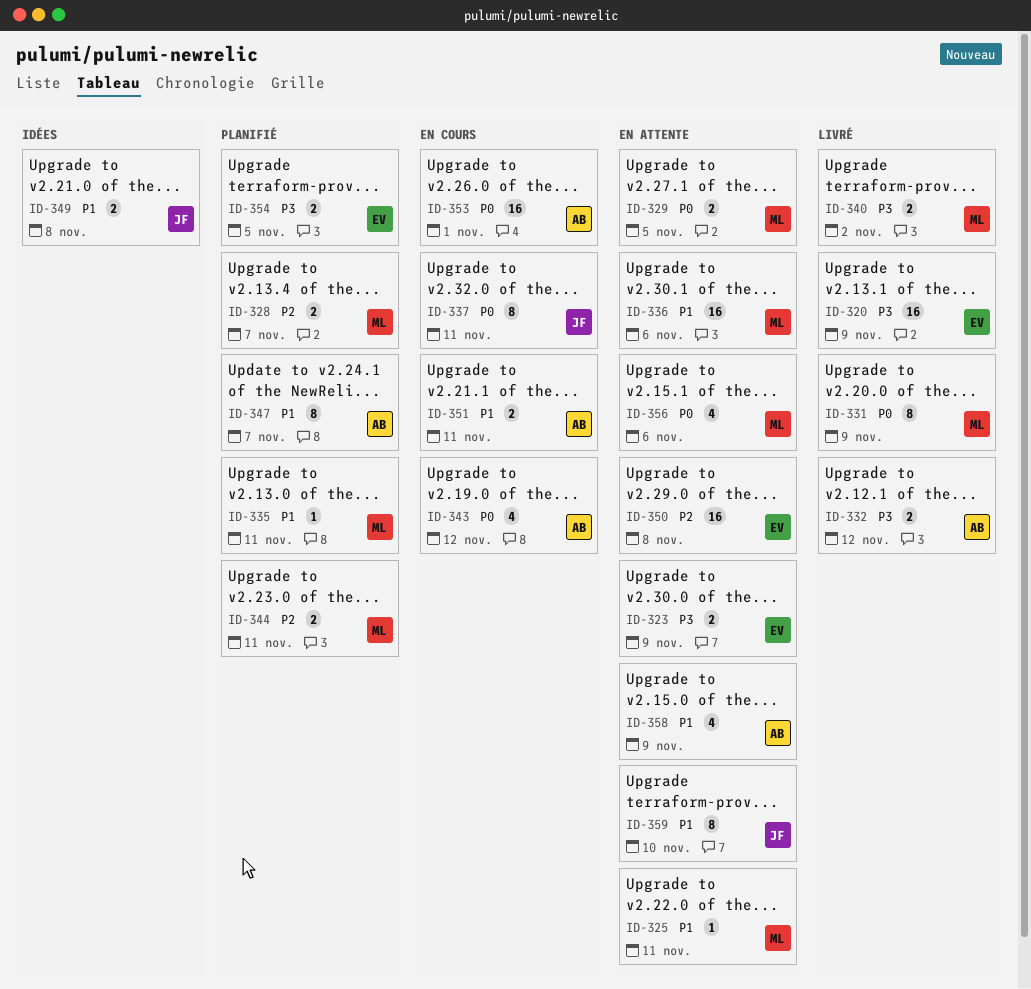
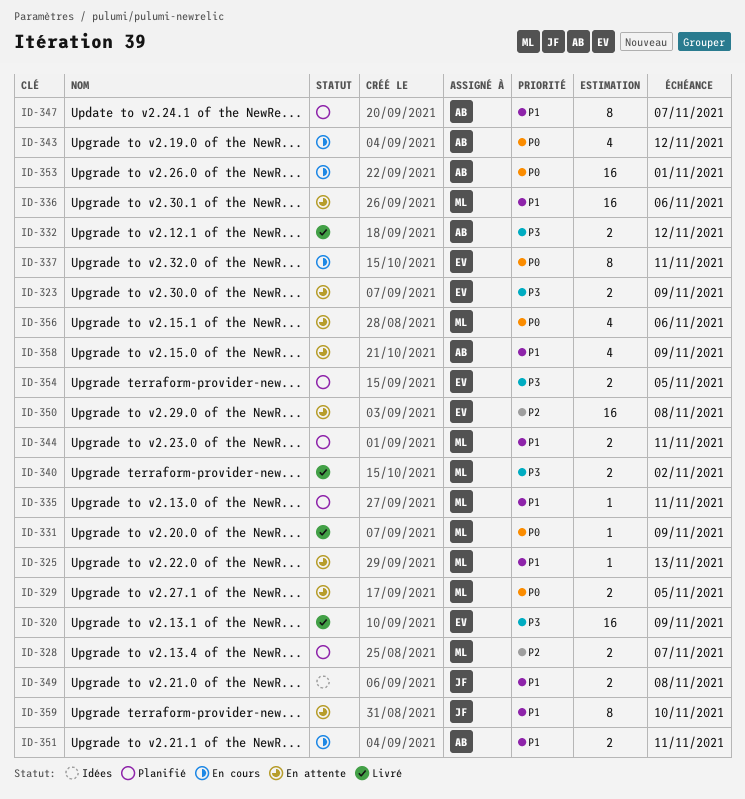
ID-325, due: Nov 11 -> Nov 13
ID-331, estimate: 8 -> 1
ID-337, owner: JF -> EV
ID-344, priority: P2 -> P1

